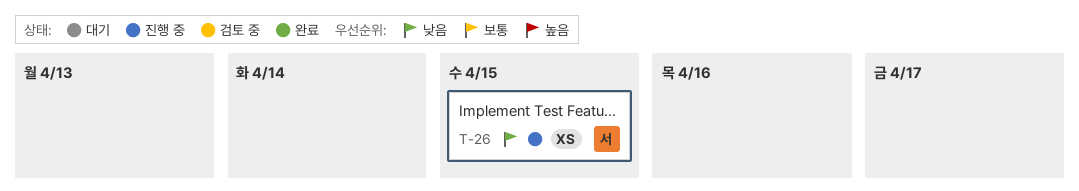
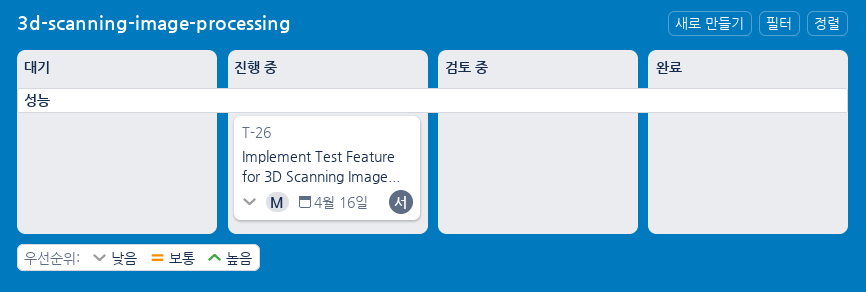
T-26, estimate: XS -> M
T-26, due: Apr 15 -> Apr 16

